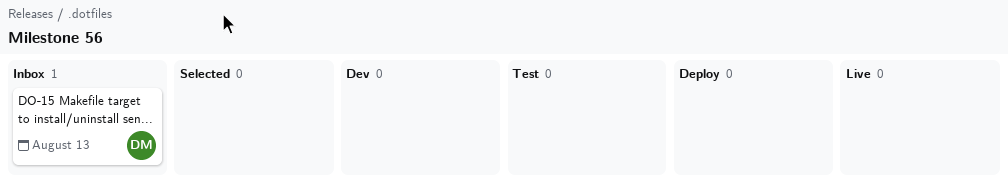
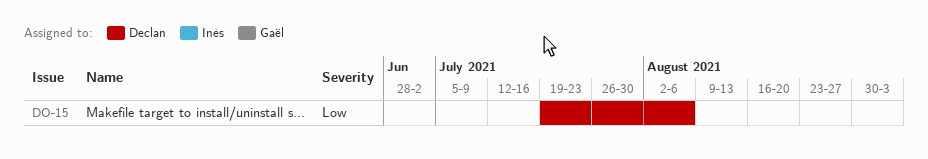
DO-15, due: Aug 13 -> Aug 6

